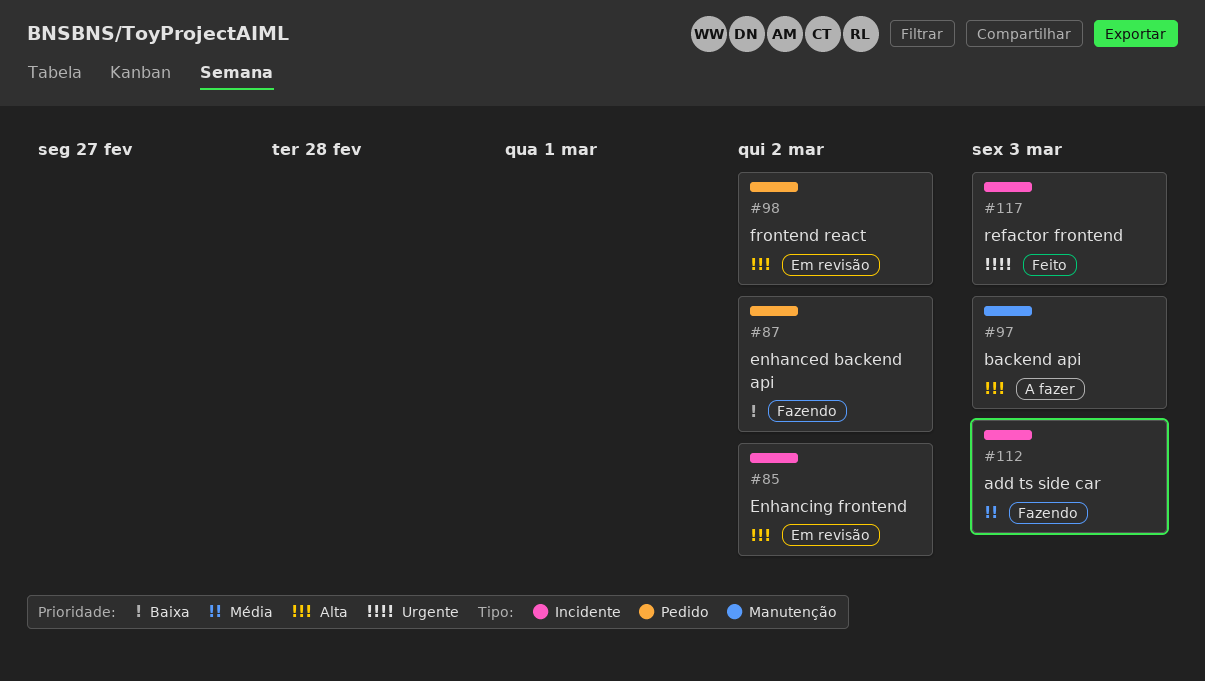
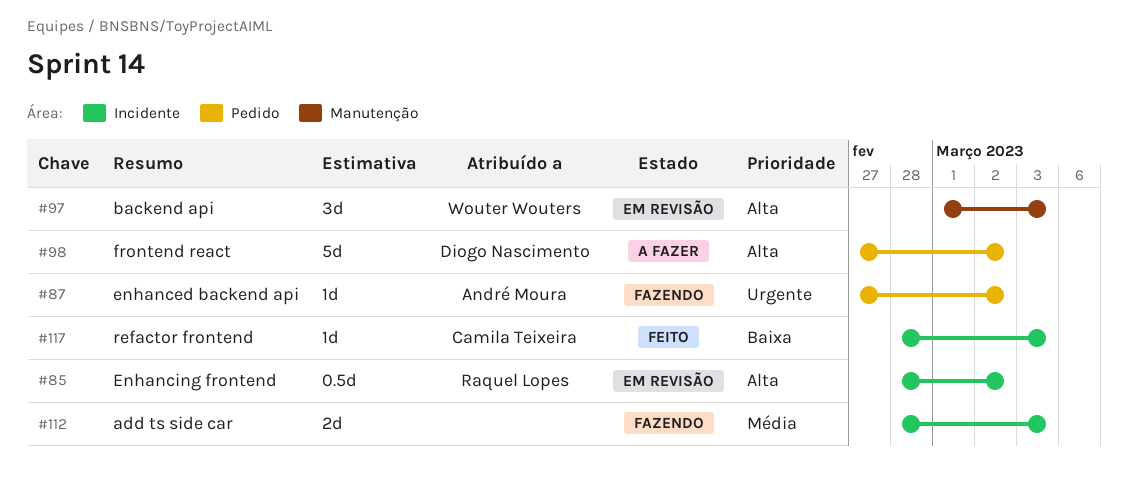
#87, priority: Baixa -> Urgente
#97, status: A fazer -> Em revisão
#98, status: Em revisão -> A fazer
#117, priority: Urgente -> Baixa

